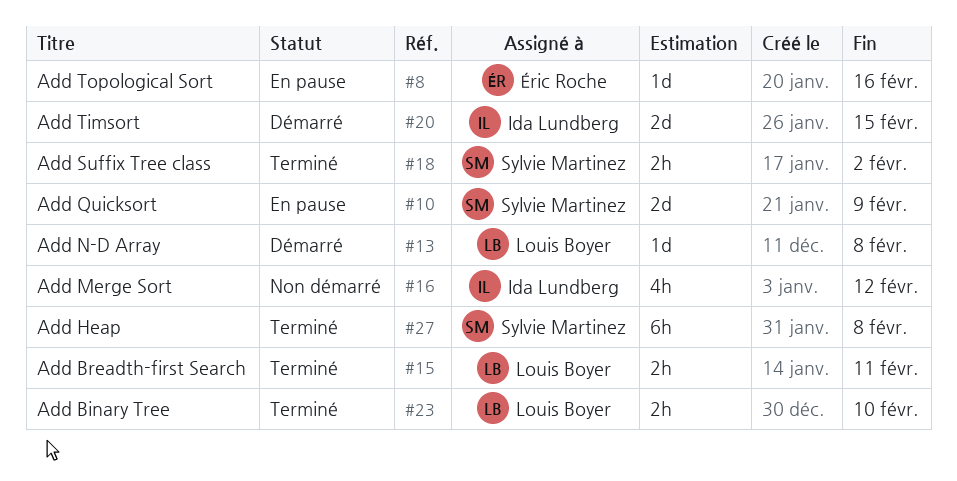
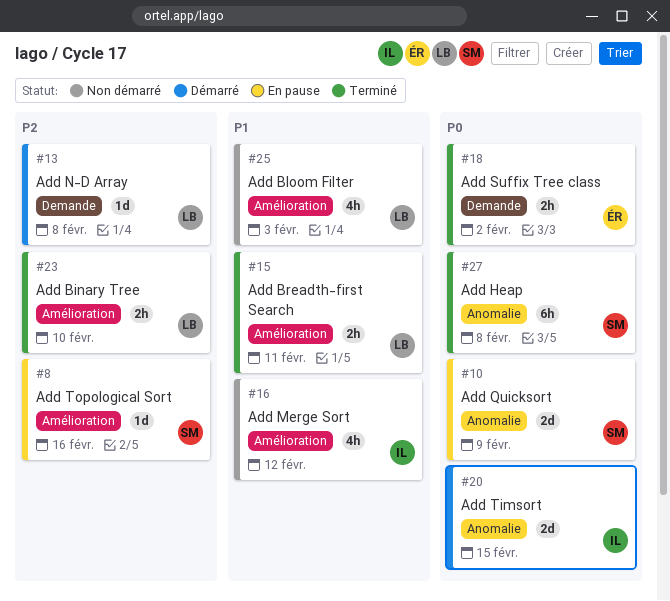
#8, owner: Éric Roche -> Sylvie Martinez
#18, owner: Sylvie Martinez -> Éric Roche
#25: none -> present

